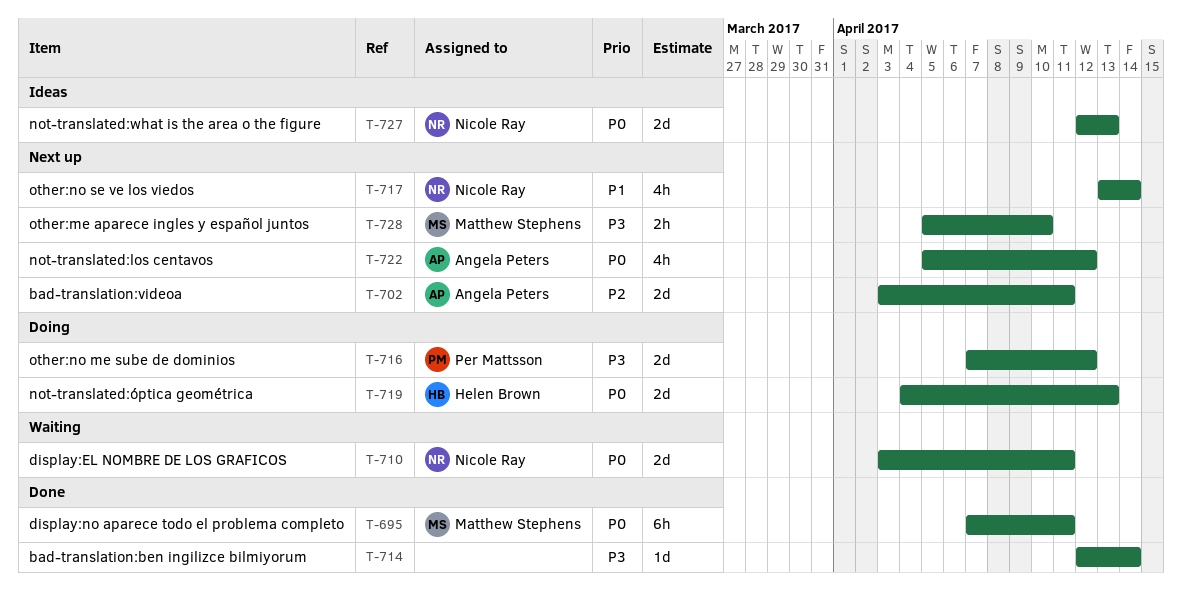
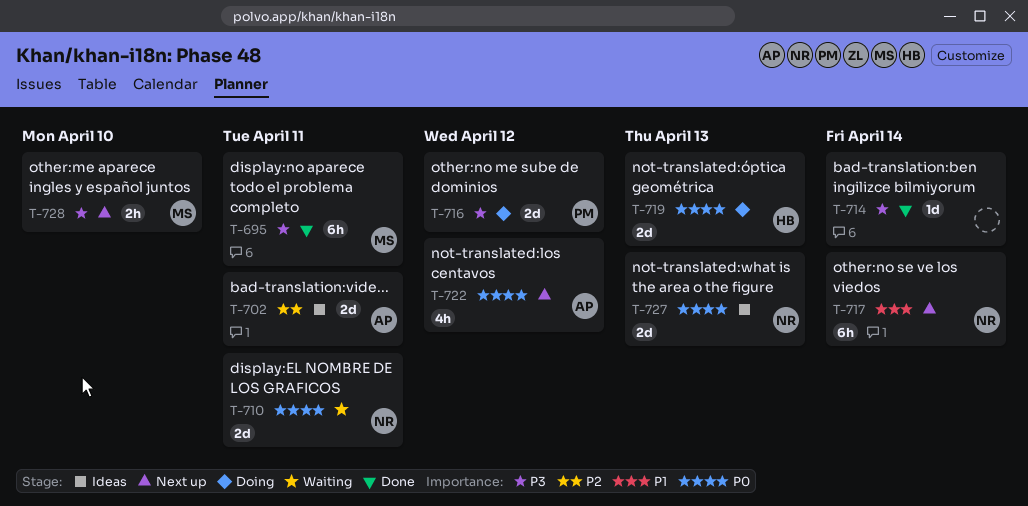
T-695, priority: P0 -> P3
T-702, status: Next up -> Ideas
T-717, estimate: 4h -> 6h

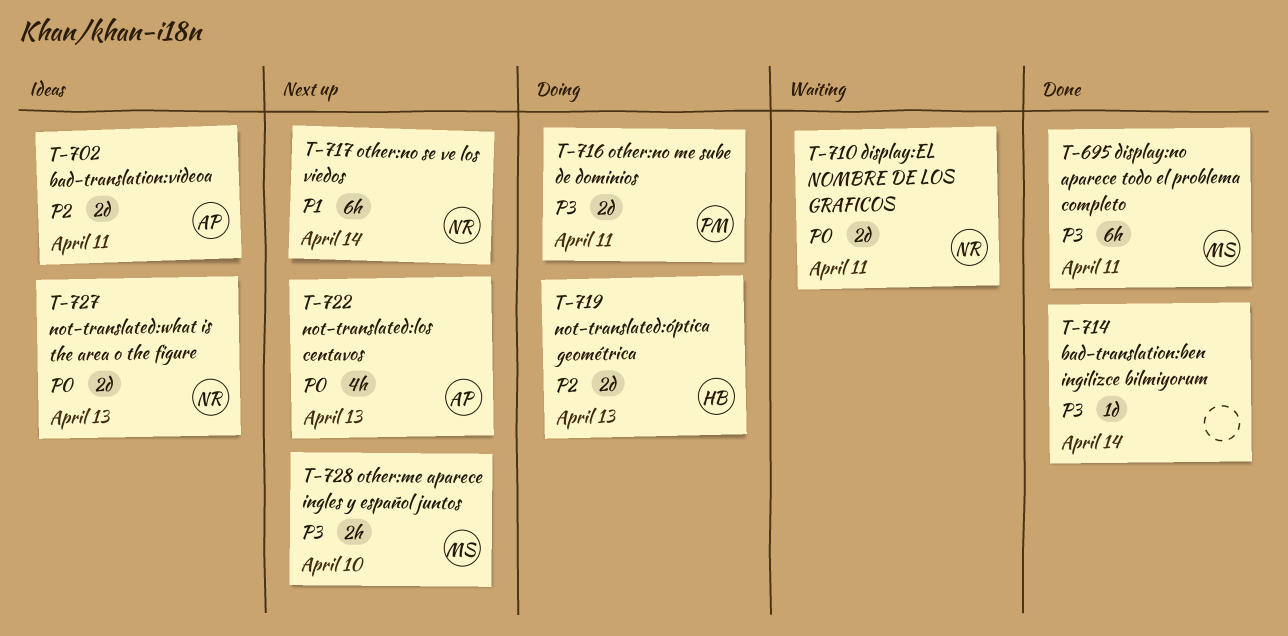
T-716, due: Apr 12 -> Apr 11
T-719, priority: P0 -> P2
T-722, due: Apr 12 -> Apr 13

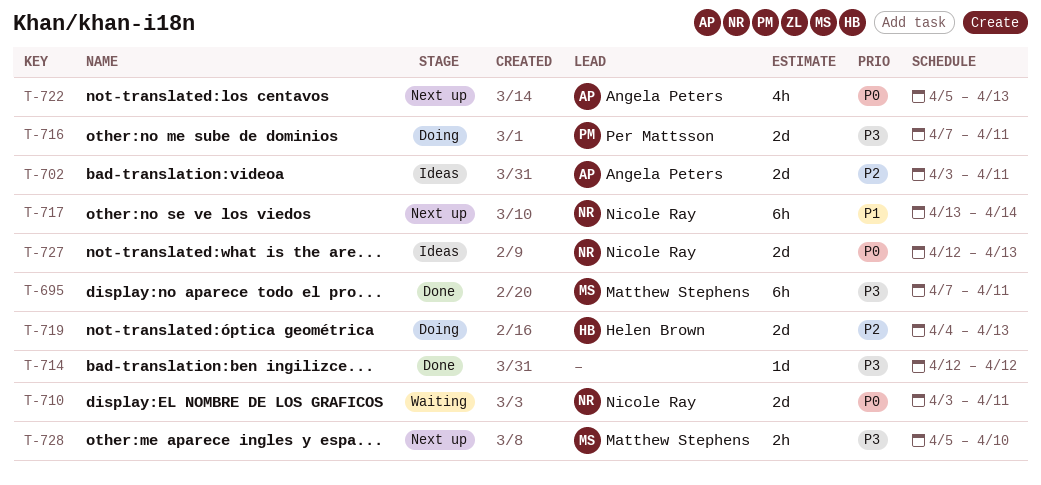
T-714, due: Apr 14 -> Apr 12

